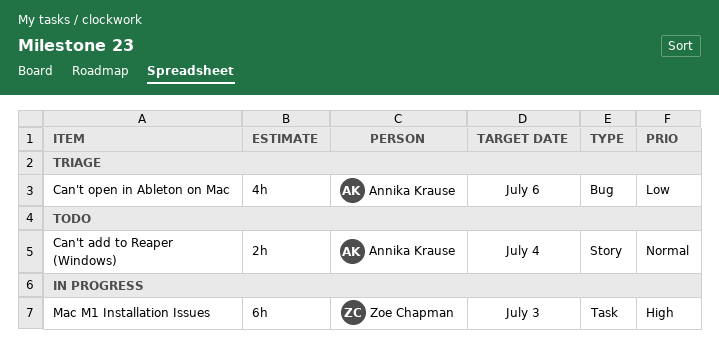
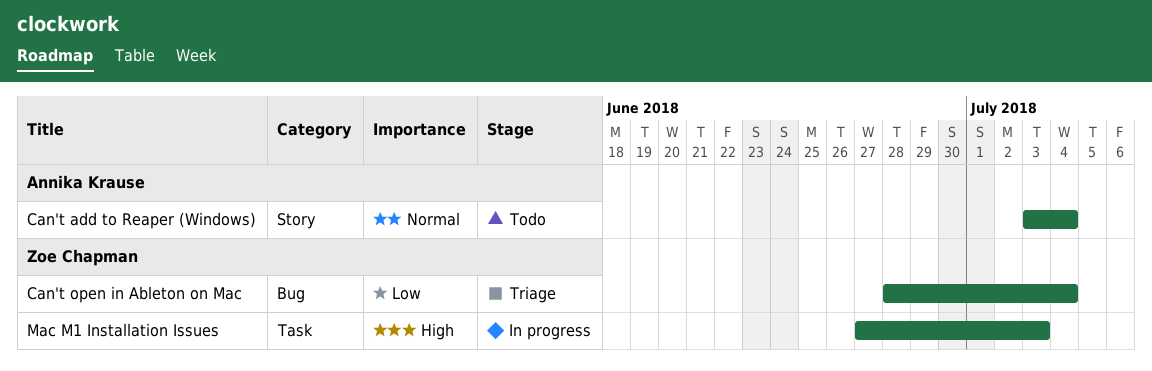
Can't open in Ableton on Mac, owner: Annika Krause -> Zoe Chapman
Can't open in Ableton on Mac, due: Jul 6 -> Jul 4

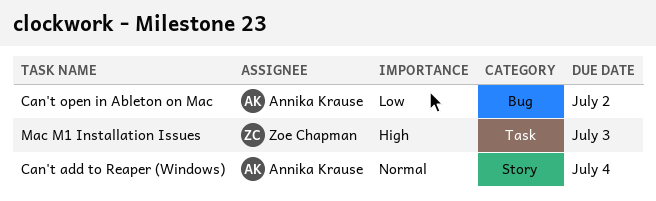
Can't open in Ableton on Mac, owner: Zoe Chapman -> Annika Krause
Can't open in Ableton on Mac, due: Jul 4 -> Jul 2

